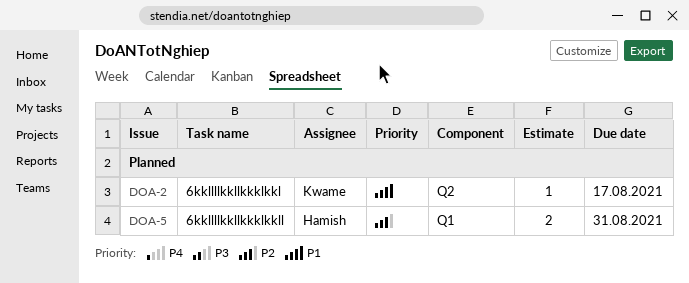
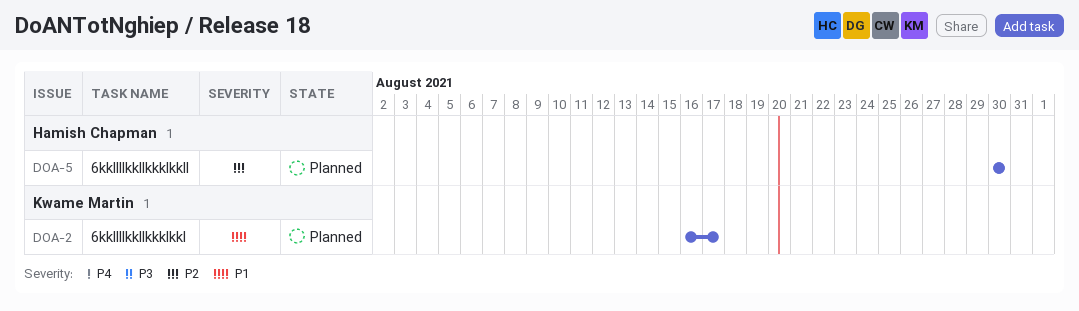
DOA-5, due: Aug 31 -> Aug 30

